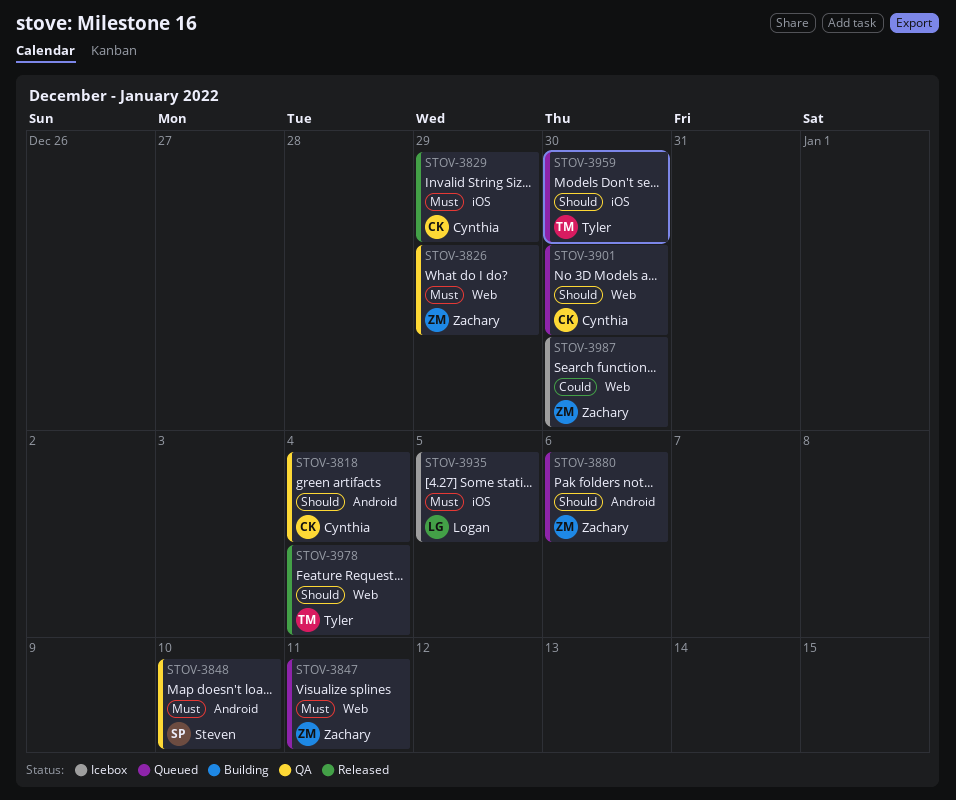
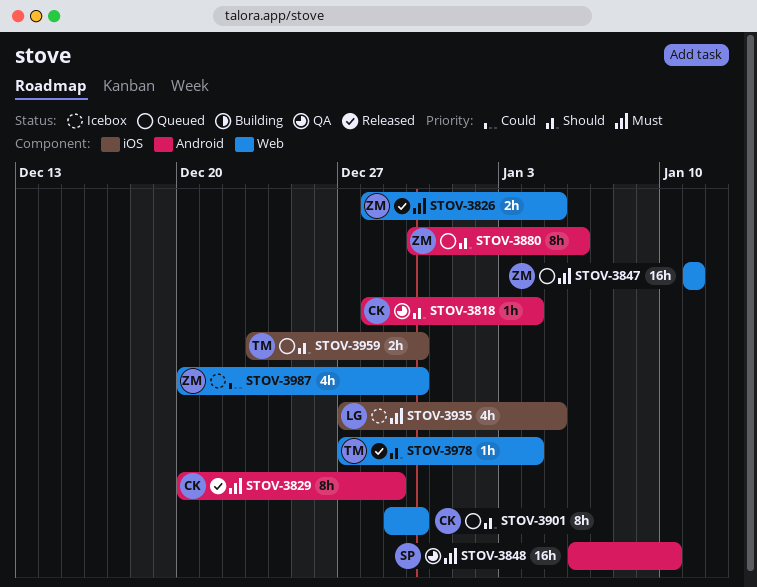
STOV-3826, status: QA -> Released
STOV-3826, due: Dec 29 -> Jan 5
STOV-3829, label: iOS -> Android

